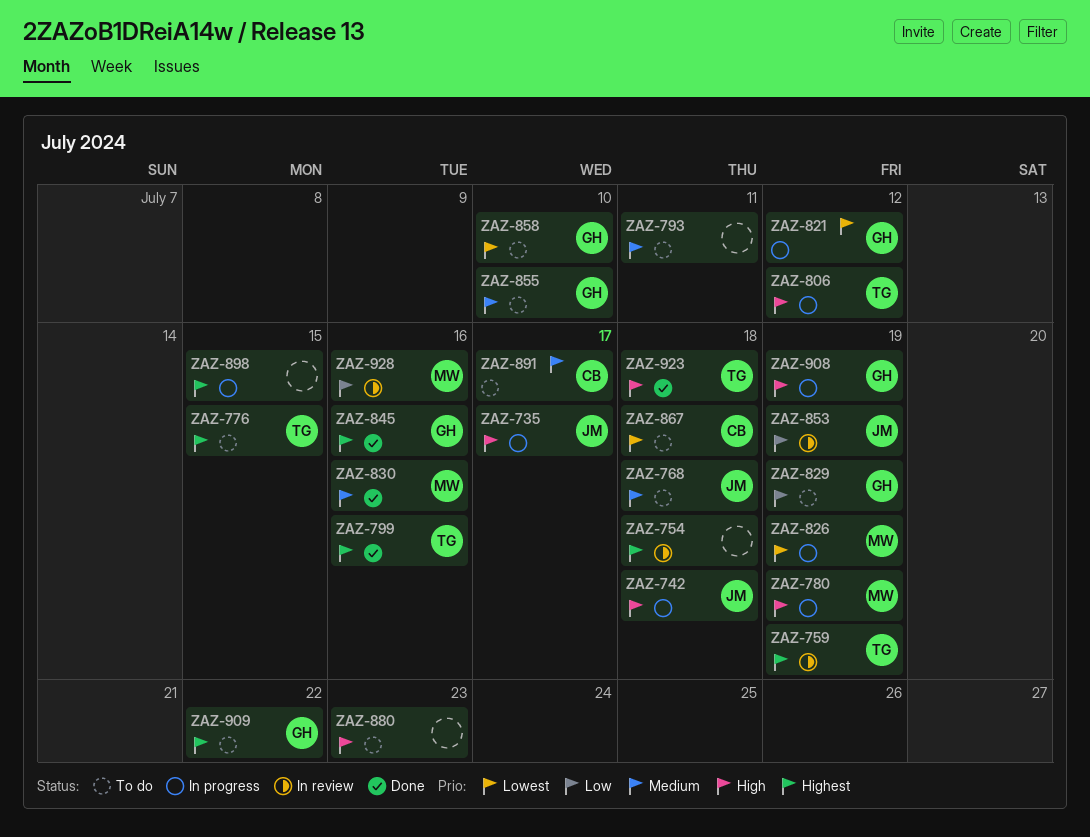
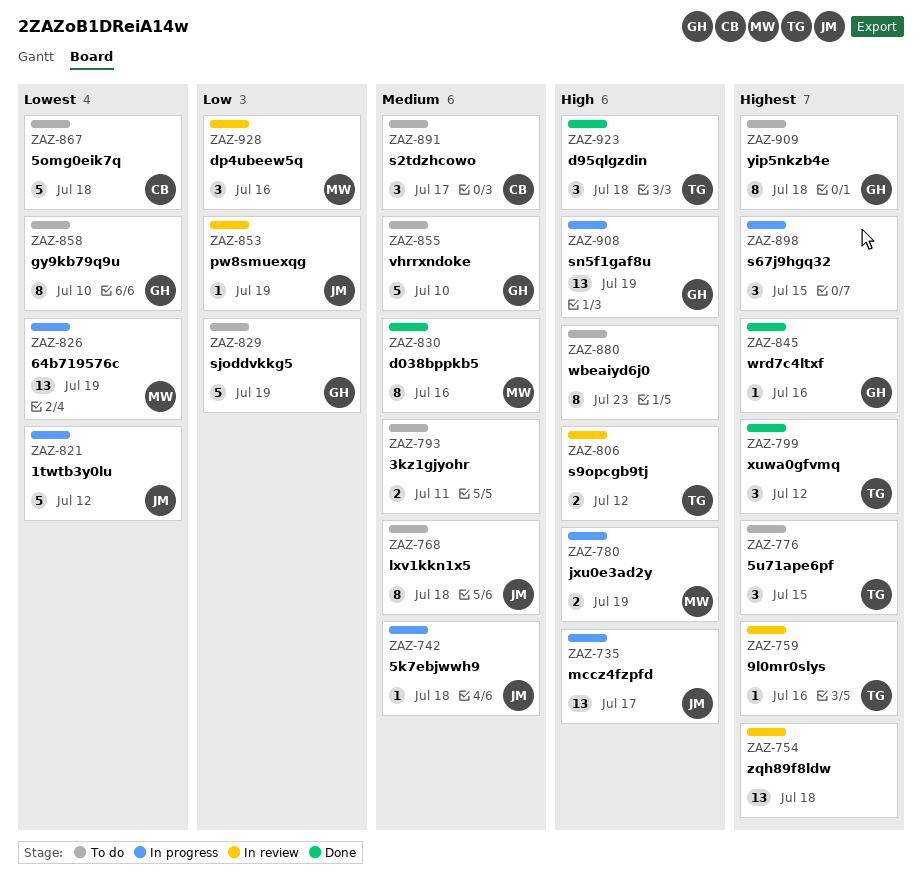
ZAZ-742, priority: High -> Medium
ZAZ-759, due: Jul 19 -> Jul 16
ZAZ-799, due: Jul 16 -> Jul 12
ZAZ-806, status: In progress -> In review
ZAZ-821, owner: GH -> JM
ZAZ-909, due: Jul 22 -> Jul 18

